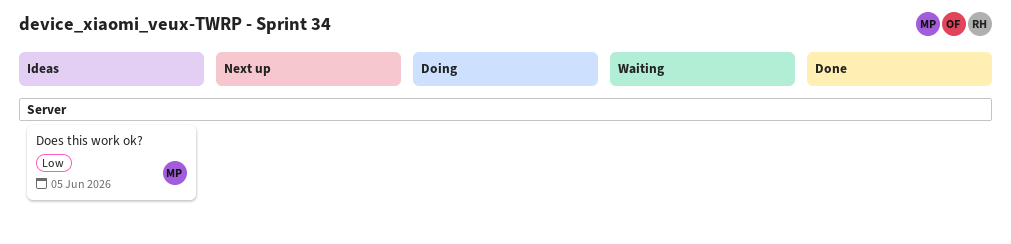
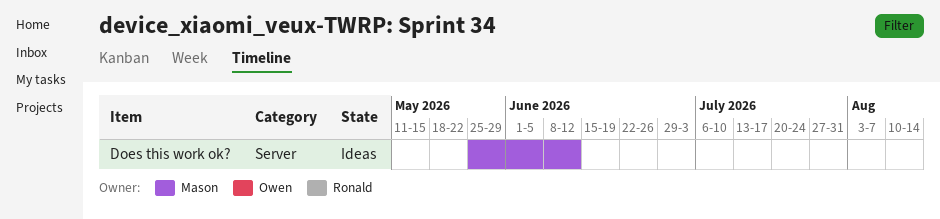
Does this work ok?, due: Jun 5 -> Jun 12

